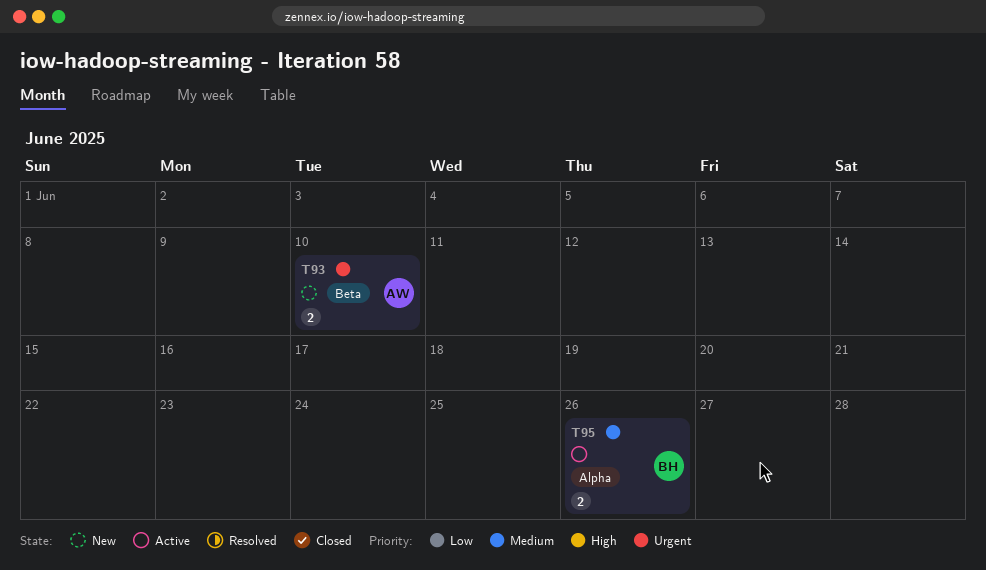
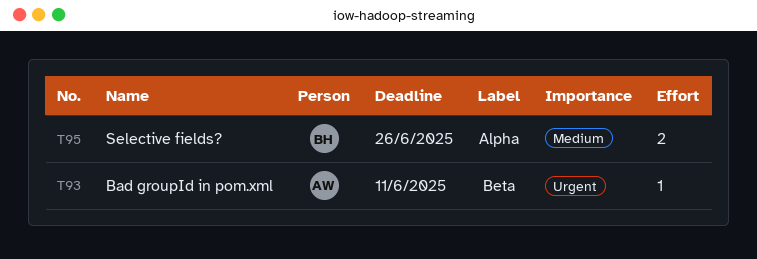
T93, estimate: 2 -> 1
T93, due: Jun 10 -> Jun 11

